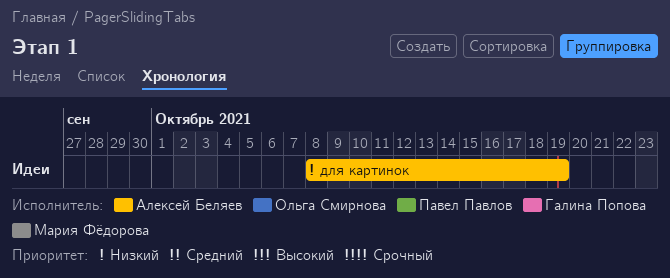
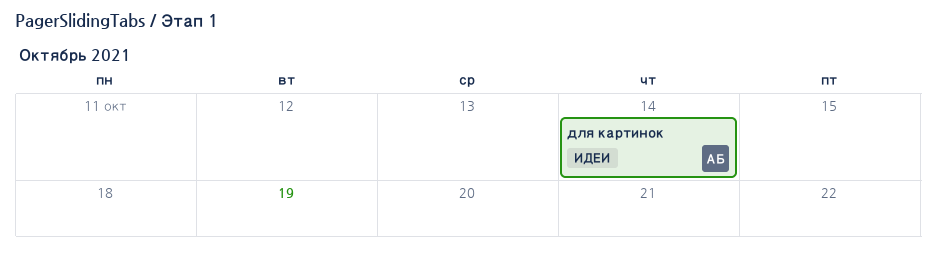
для картинок, due: Oct 19 -> Oct 14

